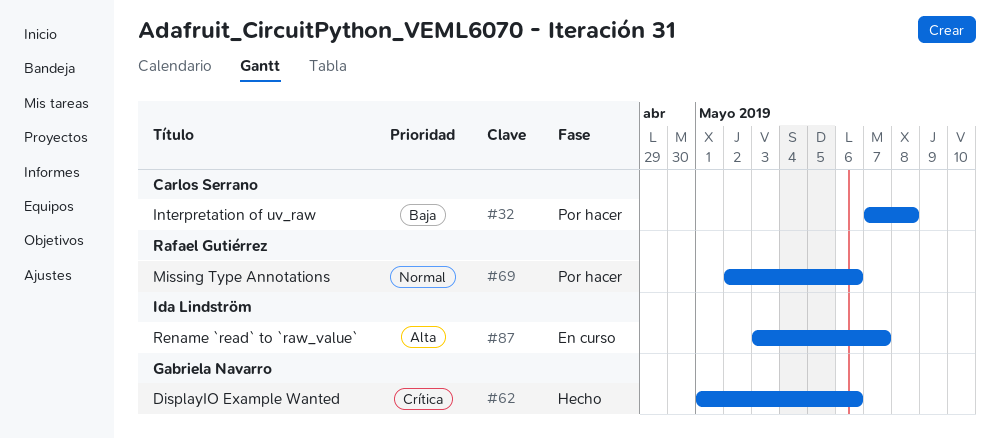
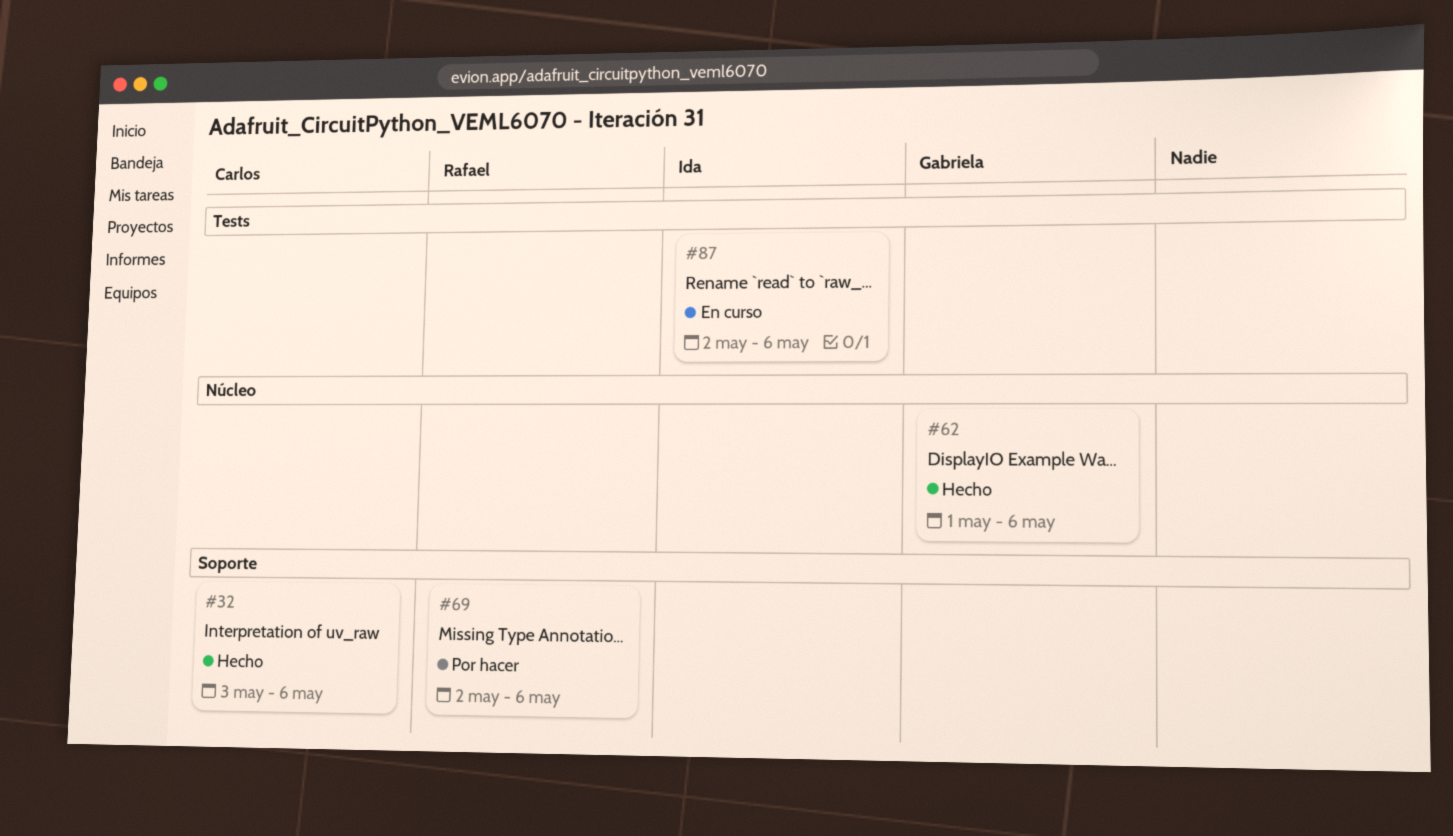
#32, status: Por hacer -> Hecho
#32, start: May 7 -> May 3
#32, due: May 8 -> May 6
#87, start: May 3 -> May 2
#87, due: May 7 -> May 6

